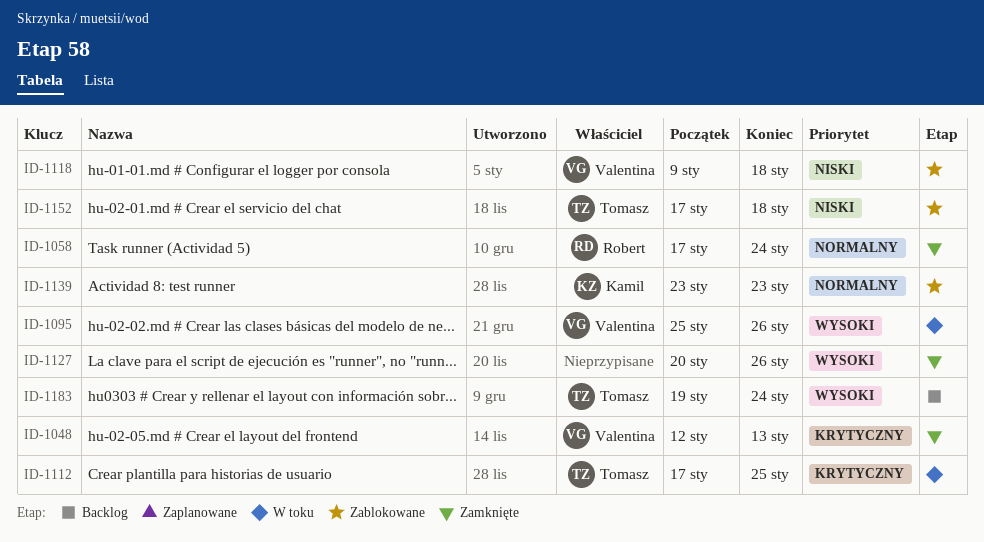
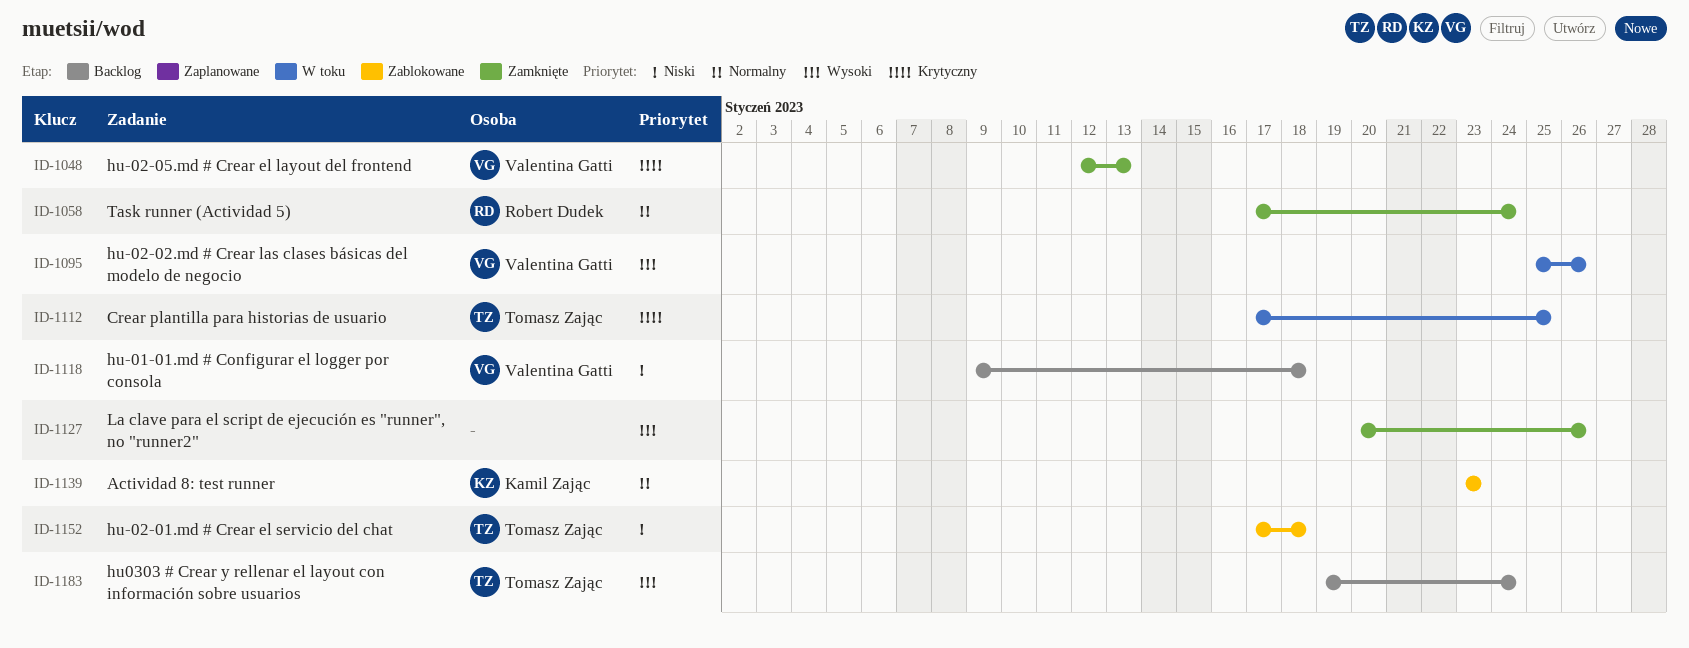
ID-1118, status: Zablokowane -> Backlog

